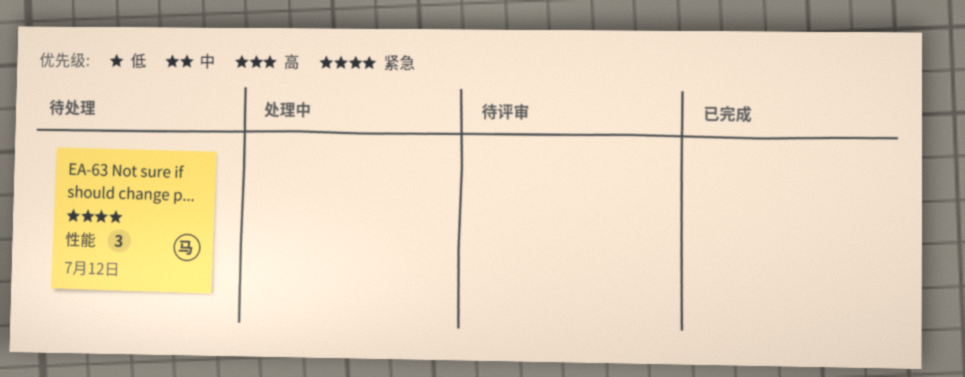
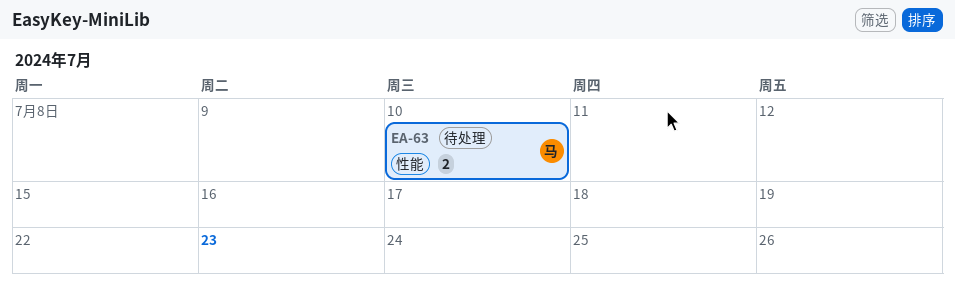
EA-63, estimate: 3 -> 2
EA-63, due: Jul 12 -> Jul 10

